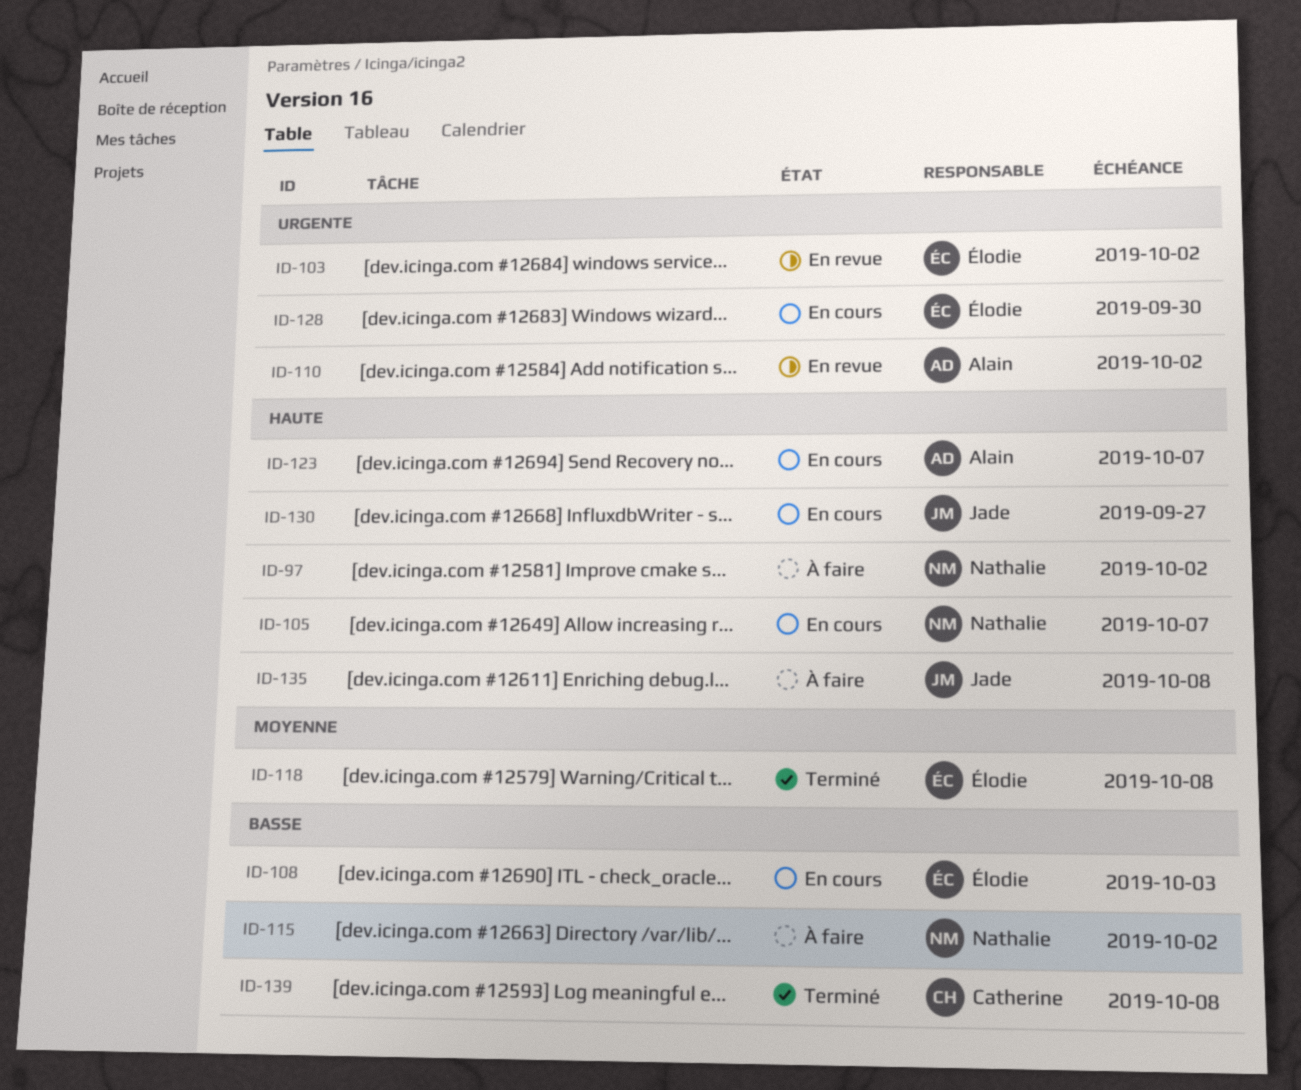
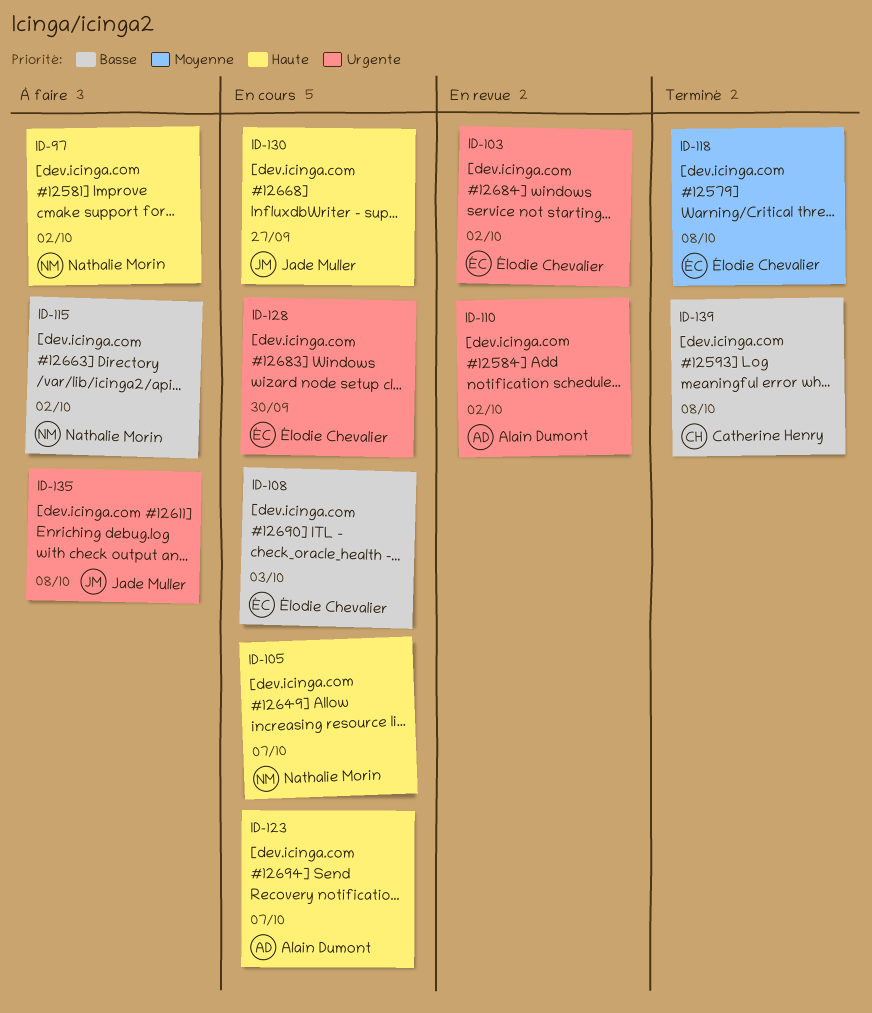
ID-135, priority: Haute -> Urgente

